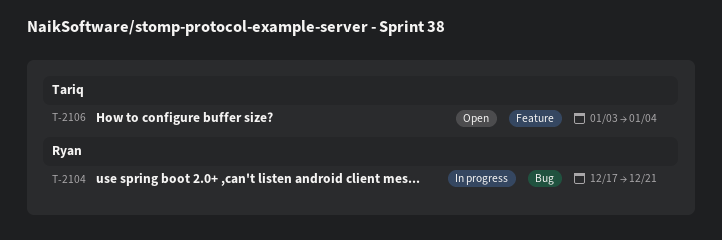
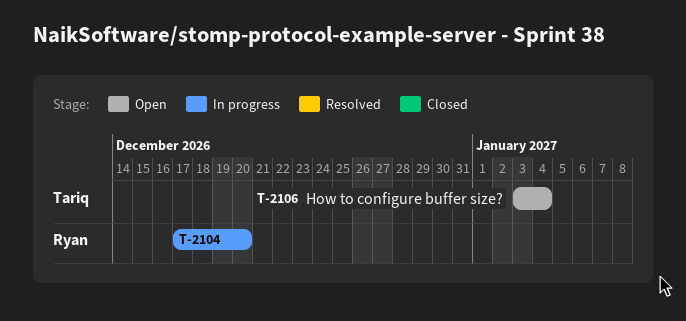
T-2104, due: Dec 21 -> Dec 20

